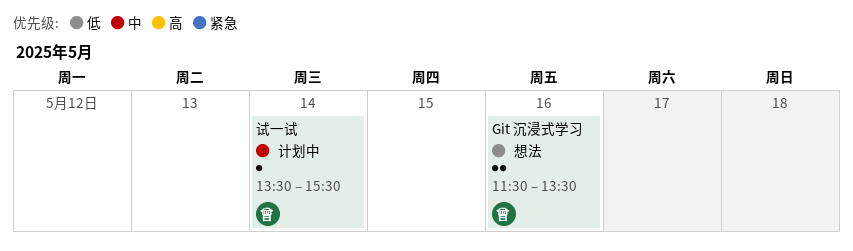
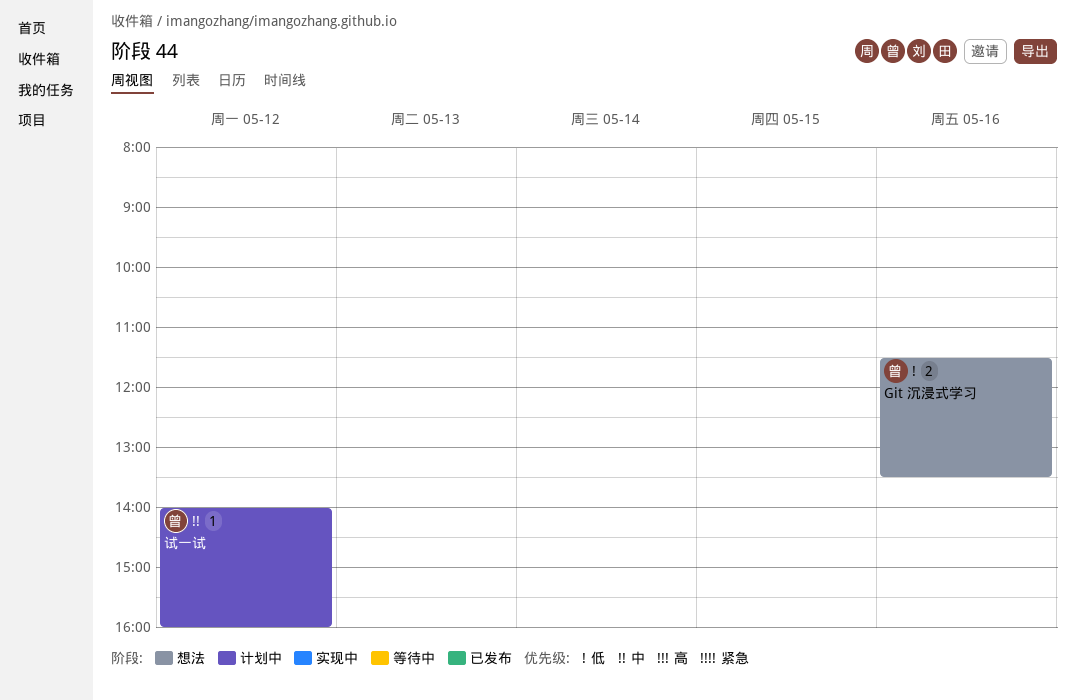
试一试, day: May 14 -> May 12
试一试, begins: 13:30 -> 14:00
试一试, ends: 15:30 -> 16:00

